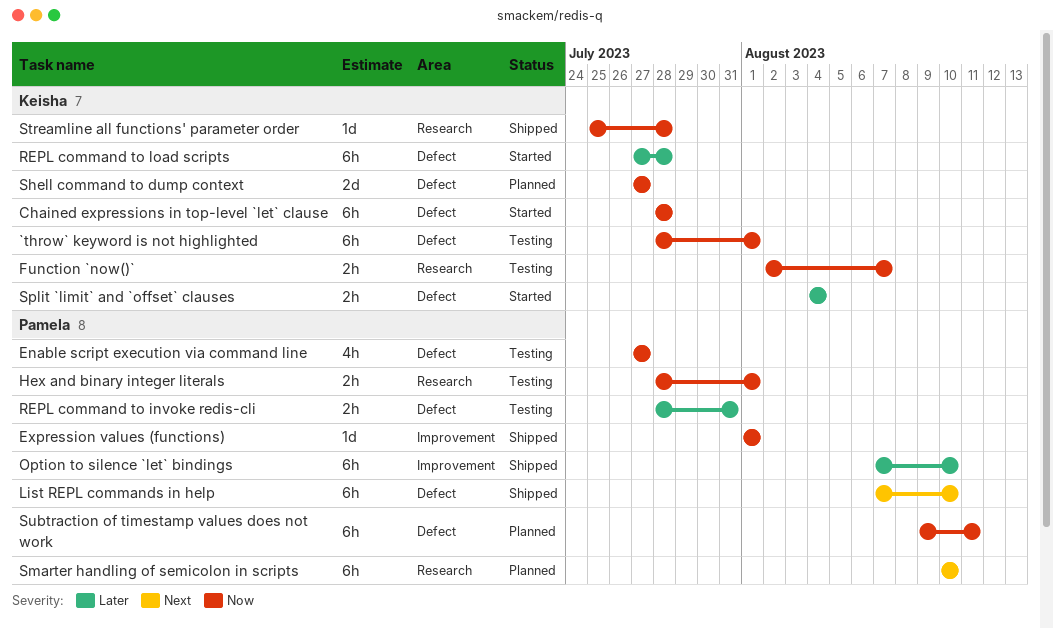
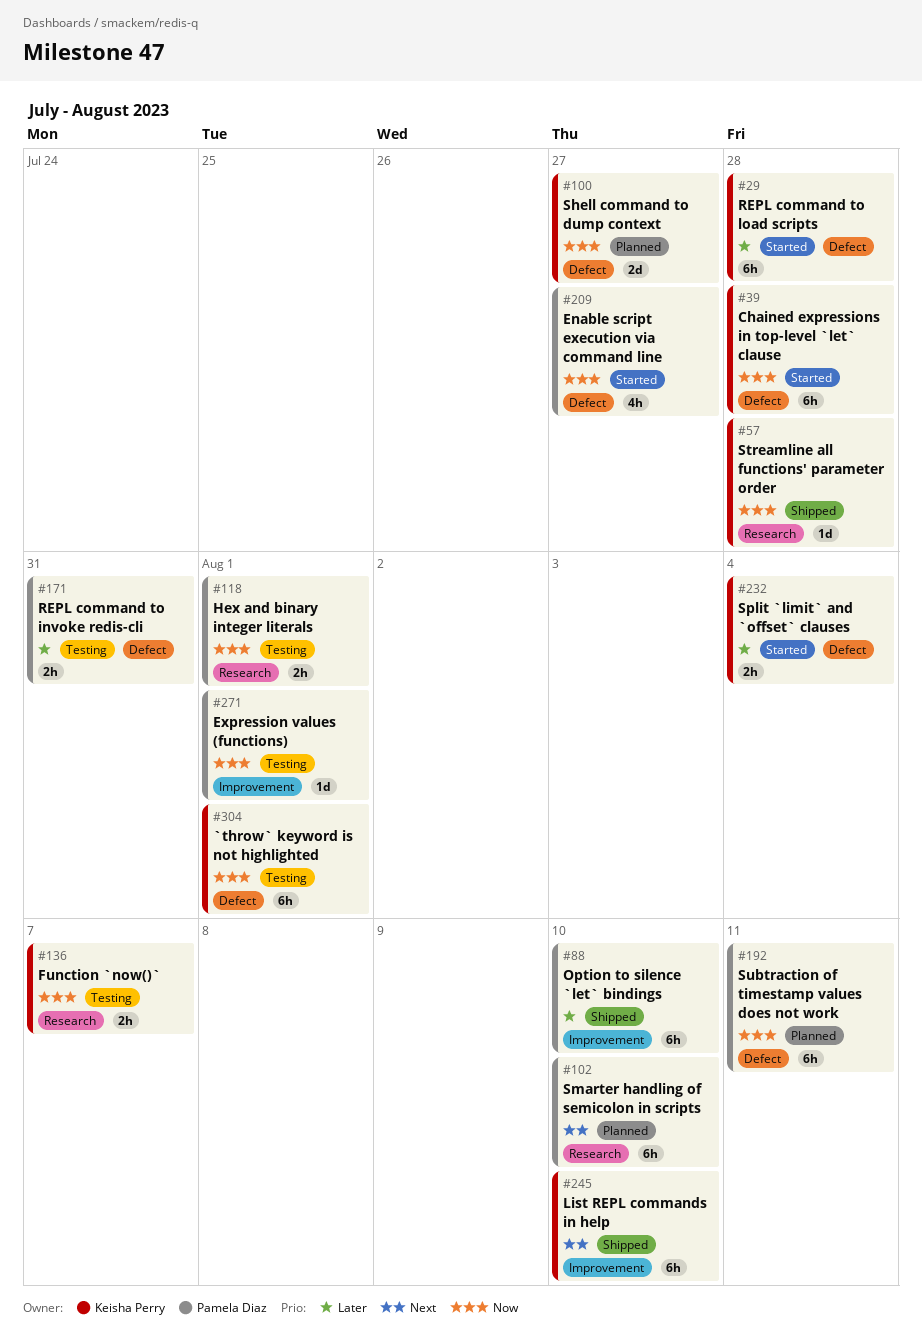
Enable script execution via command line, status: Testing -> Started
Expression values (functions), status: Shipped -> Testing
List REPL commands in help, owner: Pamela Diaz -> Keisha Perry
List REPL commands in help, label: Defect -> Improvement

